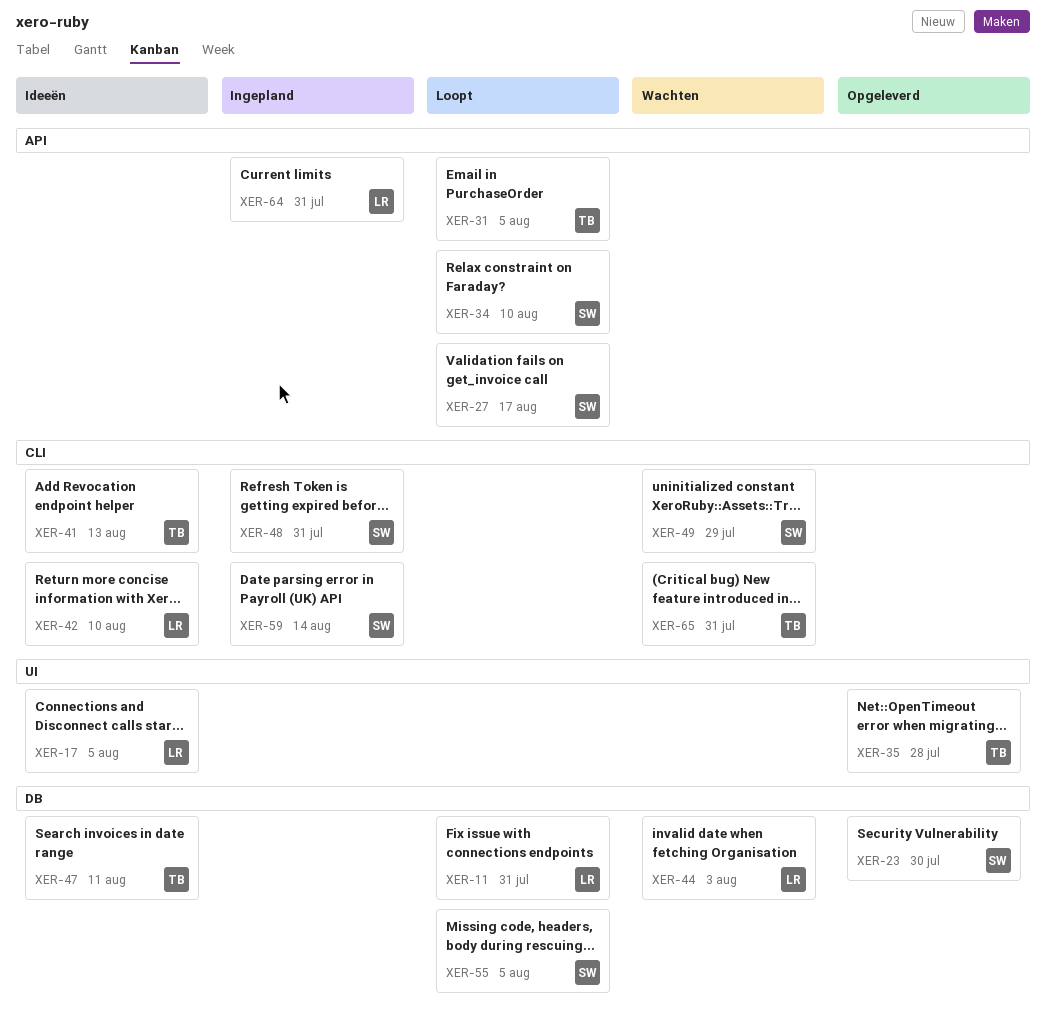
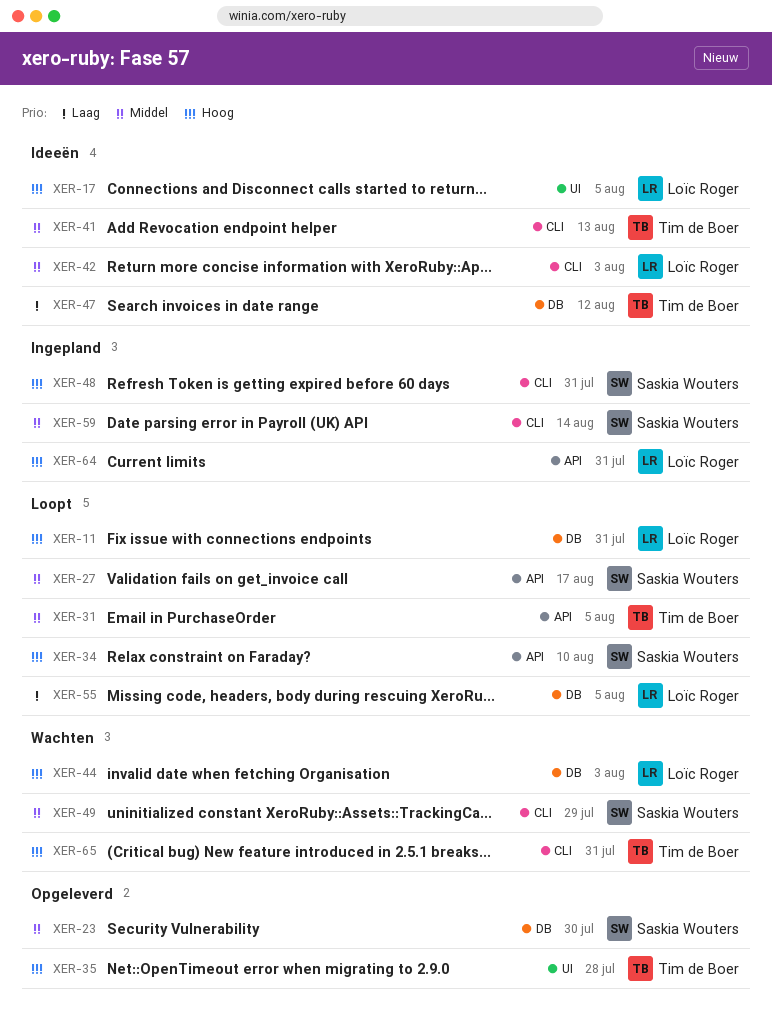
XER-42, due: Aug 10 -> Aug 3
XER-47, due: Aug 11 -> Aug 12
XER-55, owner: Saskia Wouters -> Loïc Roger

